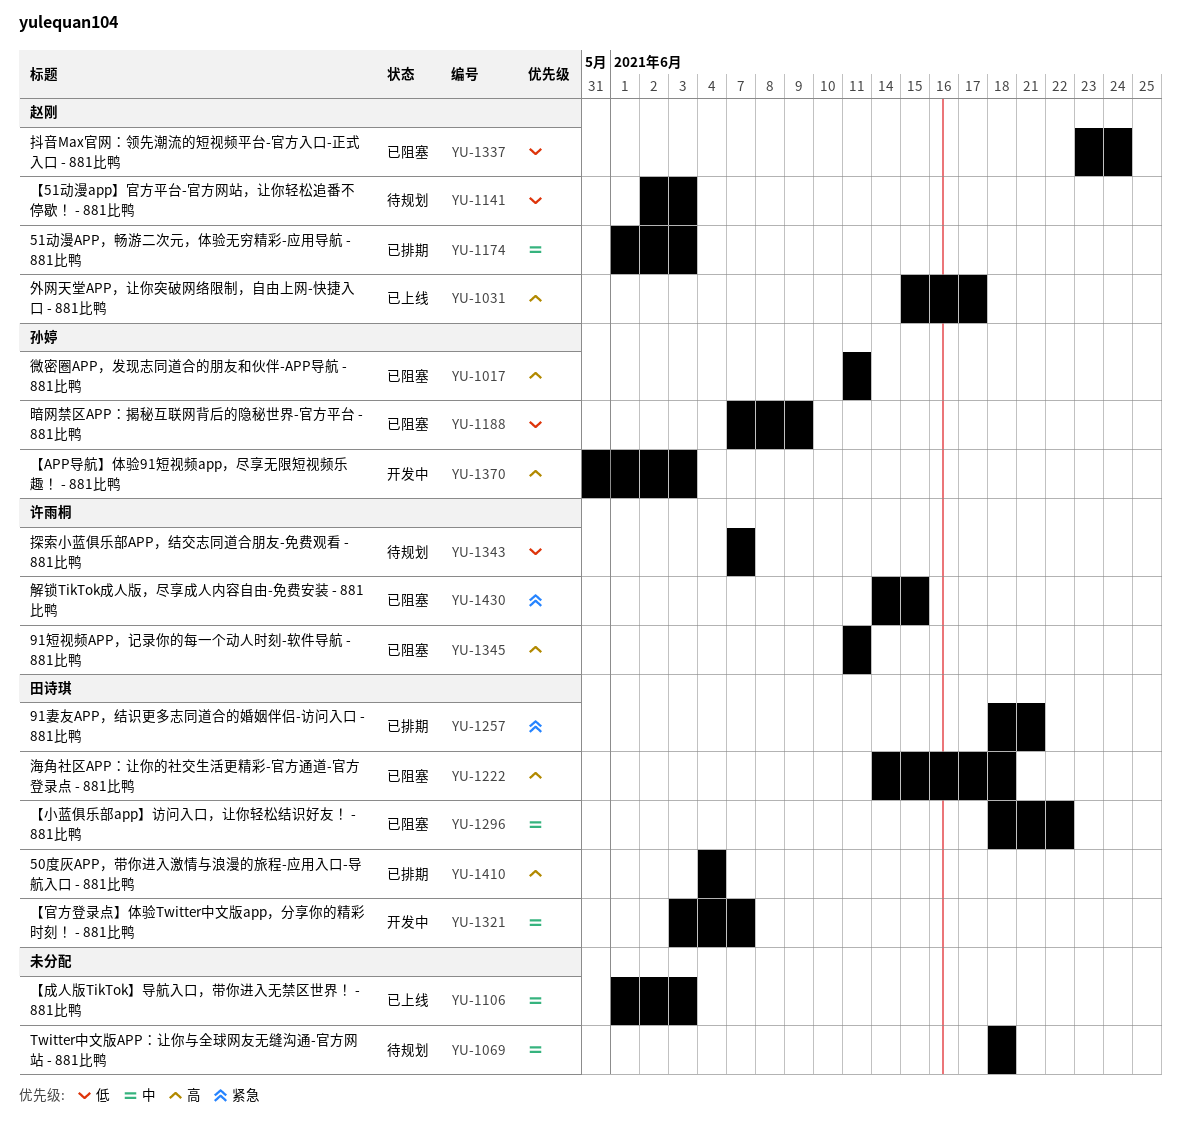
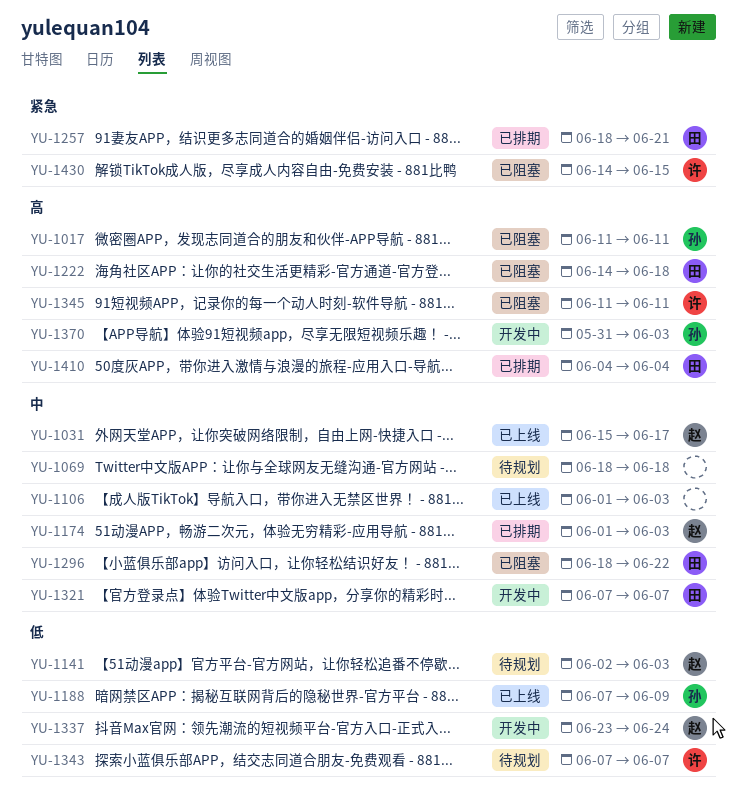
YU-1031, priority: 高 -> 中
YU-1188, status: 已阻塞 -> 已上线
YU-1321, start: Jun 3 -> Jun 7
YU-1337, status: 已阻塞 -> 开发中

